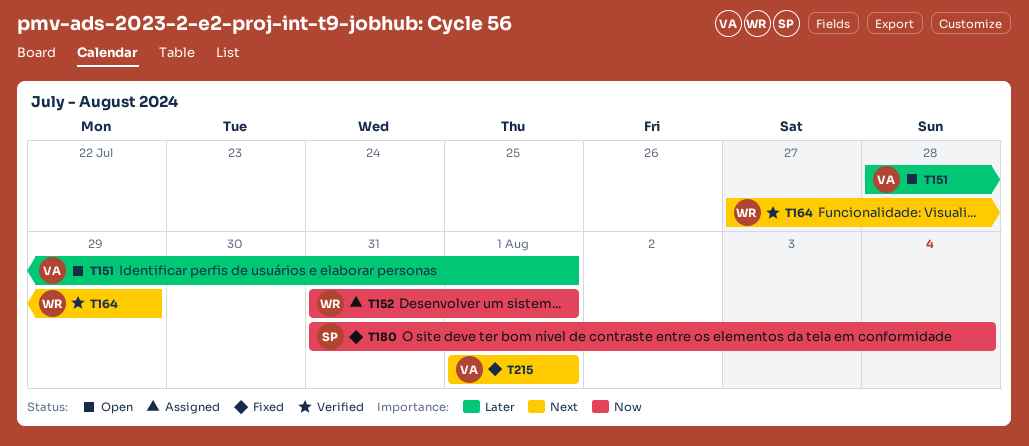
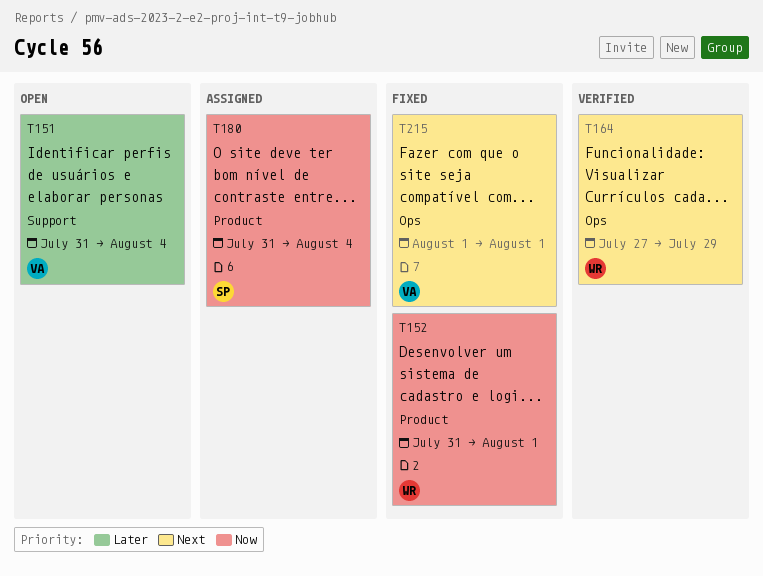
T151, start: Jul 28 -> Jul 31
T151, due: Aug 1 -> Aug 4
T152, status: Assigned -> Fixed
T180, status: Fixed -> Assigned

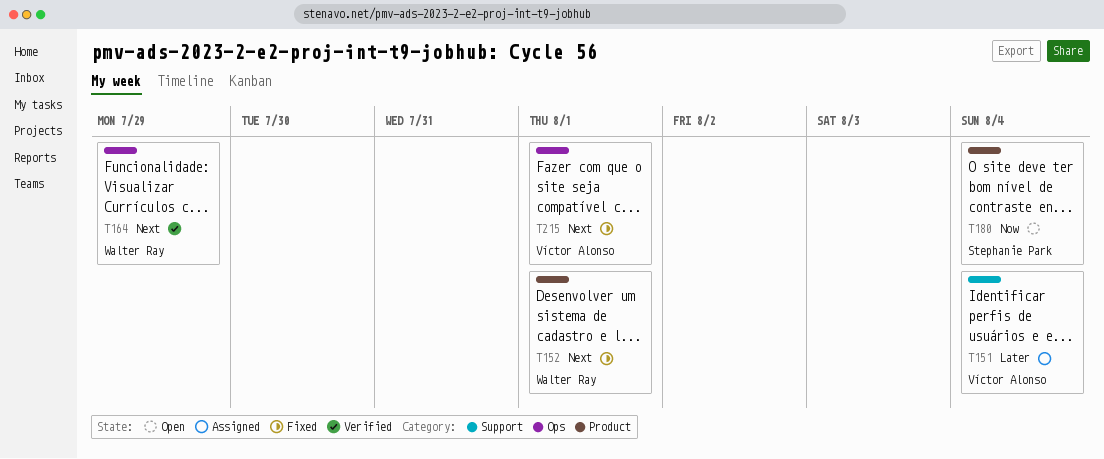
T151, status: Open -> Assigned
T152, priority: Now -> Next
T180, status: Assigned -> Open

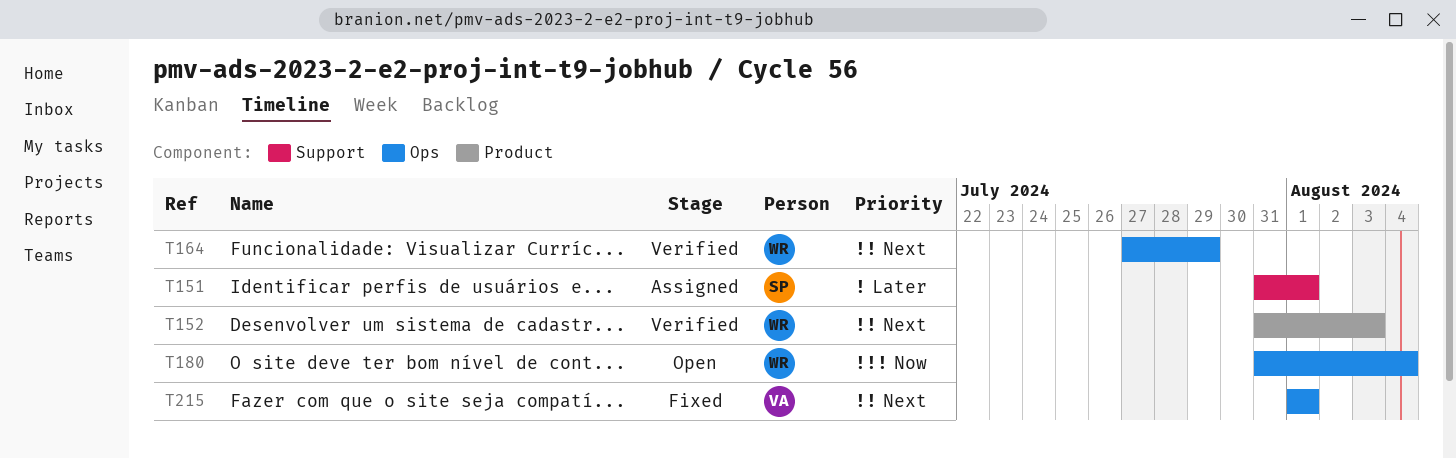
T151, owner: Víctor Alonso -> Stephanie Park
T151, due: Aug 4 -> Aug 1
T152, status: Fixed -> Verified
T152, due: Aug 1 -> Aug 3
T180, owner: Stephanie Park -> Walter Ray
T180, label: Product -> Ops

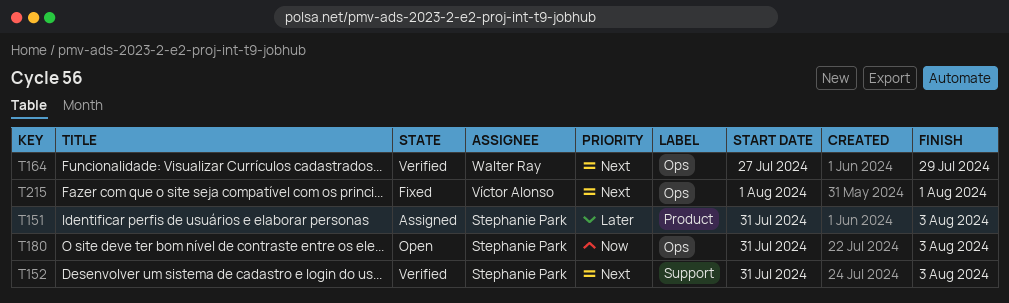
T151, label: Support -> Product
T151, due: Aug 1 -> Aug 3
T152, owner: Walter Ray -> Stephanie Park
T152, label: Product -> Support
T180, owner: Walter Ray -> Stephanie Park
T180, due: Aug 4 -> Aug 3

